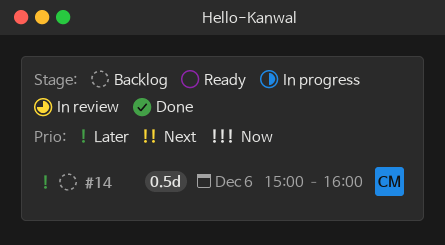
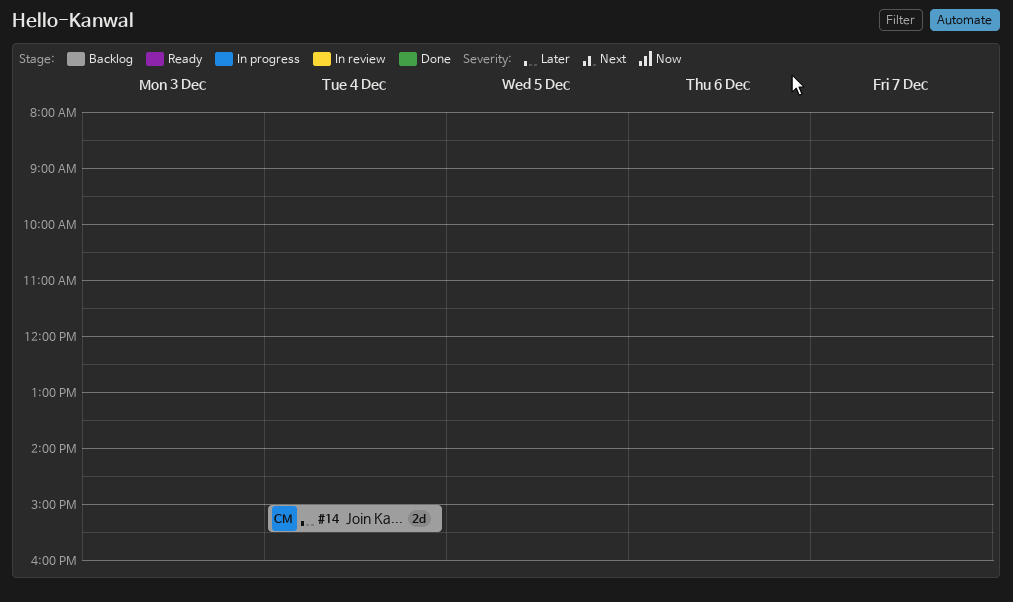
#14, estimate: 0.5d -> 2d
#14, day: Dec 6 -> Dec 4
#14, ends: 16:00 -> 15:30

